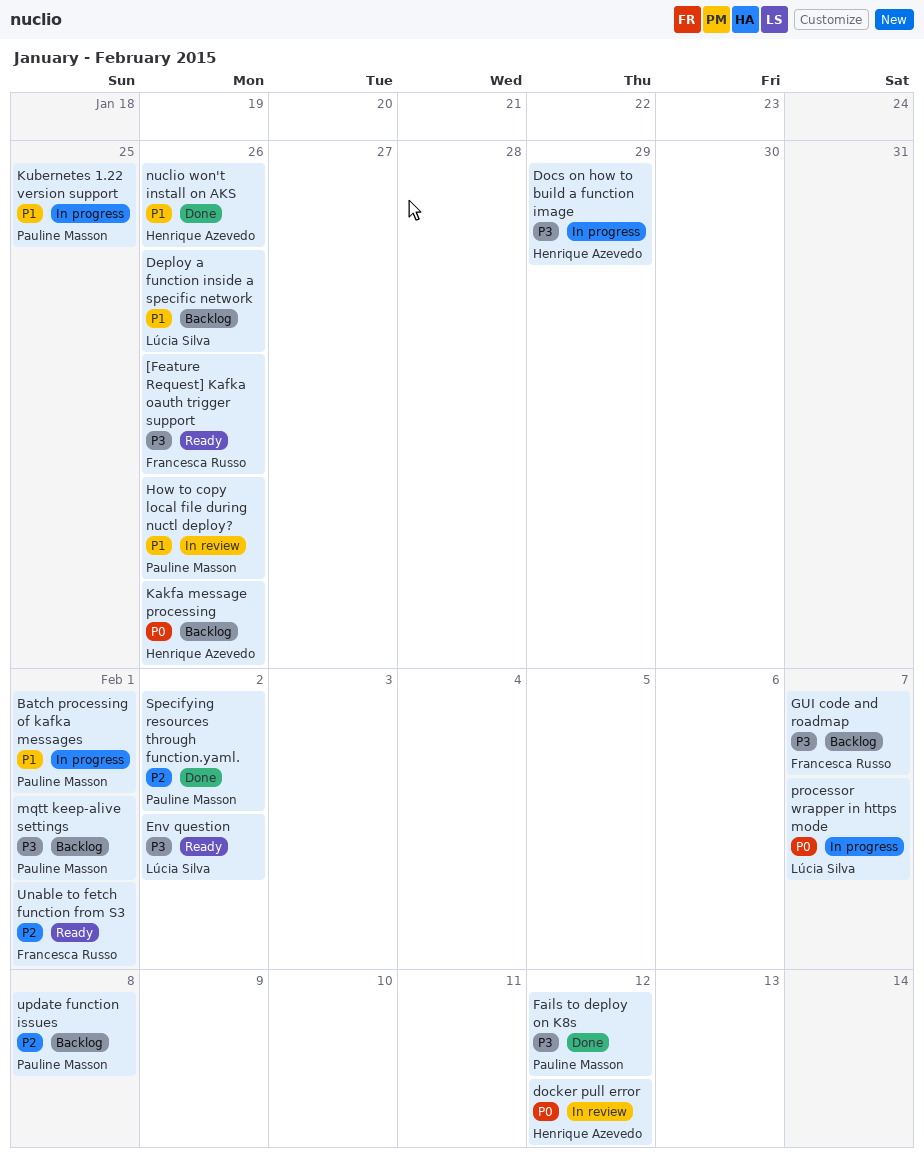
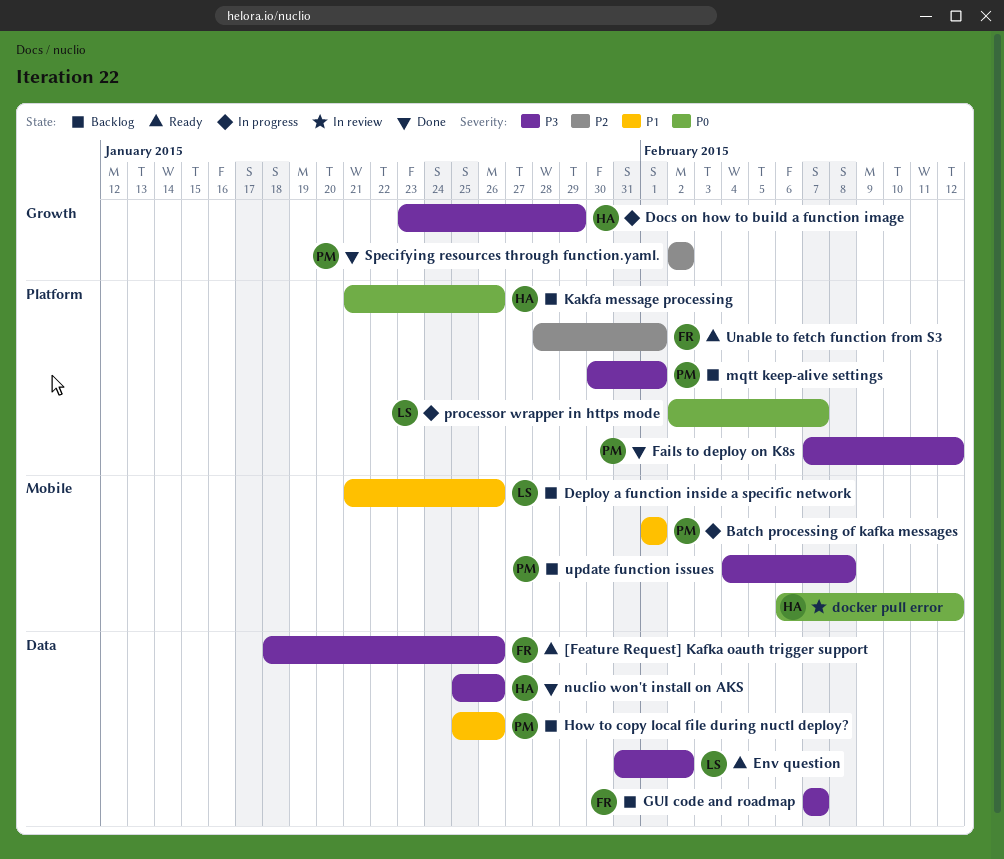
How to copy local file during nuctl deploy?, status: In review -> Backlog
Kubernetes 1.22 version support: present -> none
nuclio won't install on AKS, priority: P1 -> P3
update function issues, priority: P2 -> P3

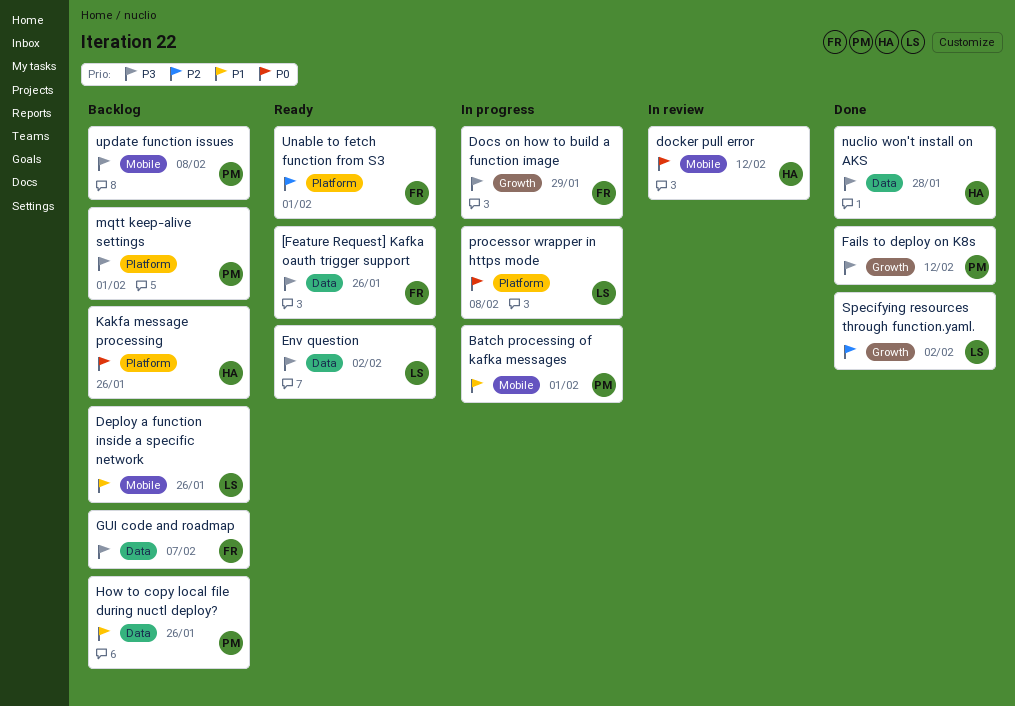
Docs on how to build a function image, owner: HA -> FR
Fails to deploy on K8s, label: Platform -> Growth
nuclio won't install on AKS, due: Jan 26 -> Jan 28
processor wrapper in https mode, due: Feb 7 -> Feb 8
Specifying resources through function.yaml., owner: PM -> LS

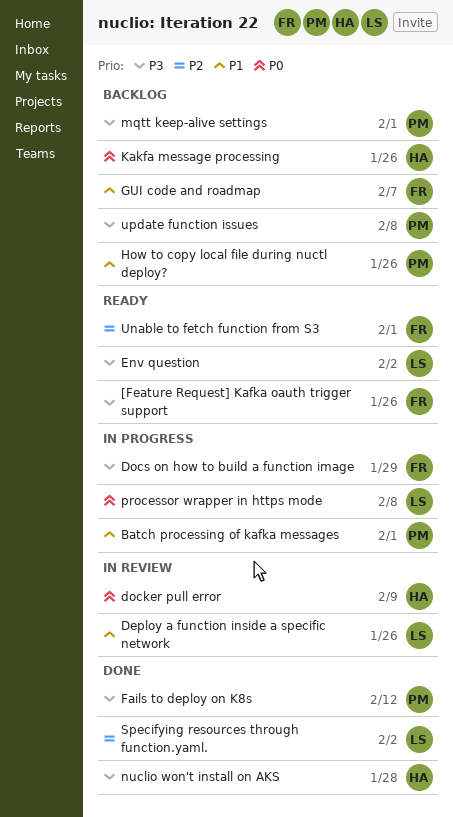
Deploy a function inside a specific network, status: Backlog -> In review
docker pull error, due: Feb 12 -> Feb 9
GUI code and roadmap, priority: P3 -> P1

